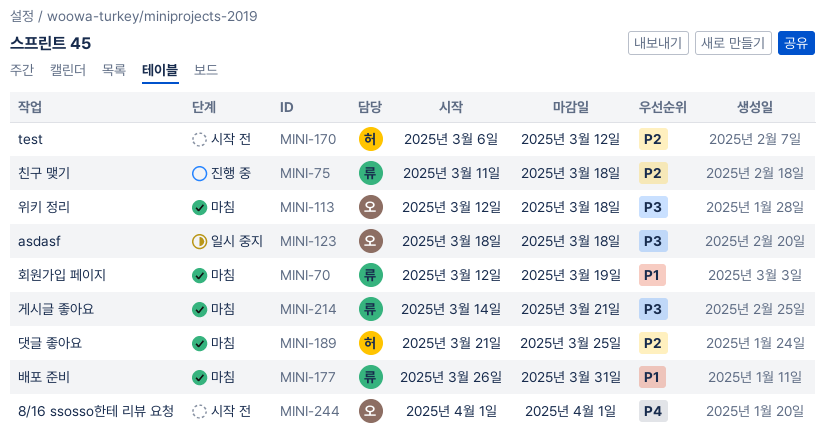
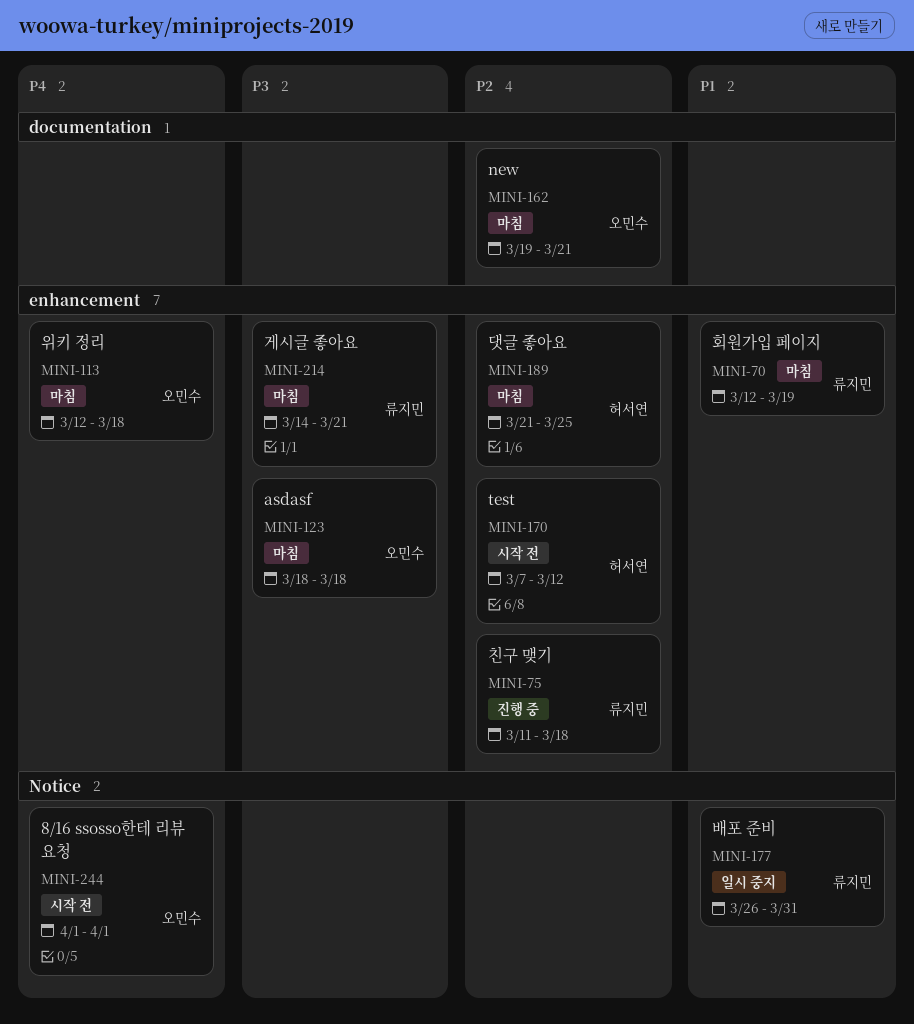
MINI-113, priority: P3 -> P4
MINI-123, status: 일시 중지 -> 마침
MINI-162: none -> present
MINI-170, start: Mar 6 -> Mar 7
MINI-177, status: 마침 -> 일시 중지

